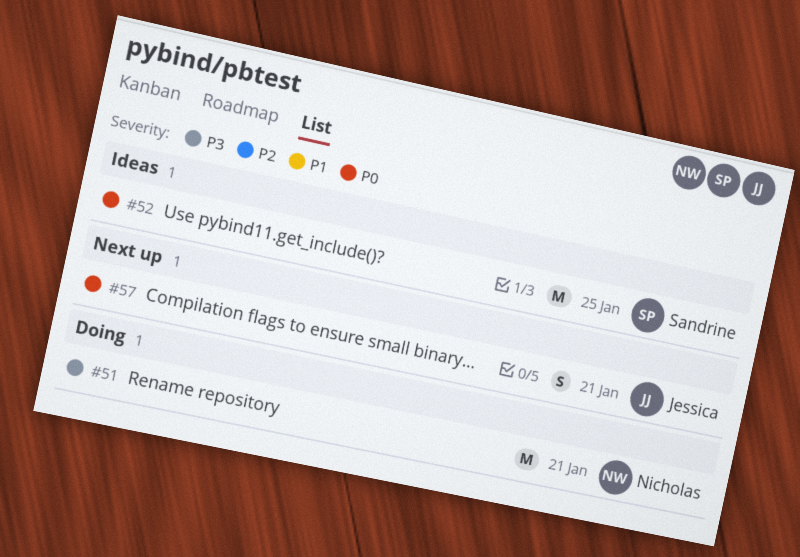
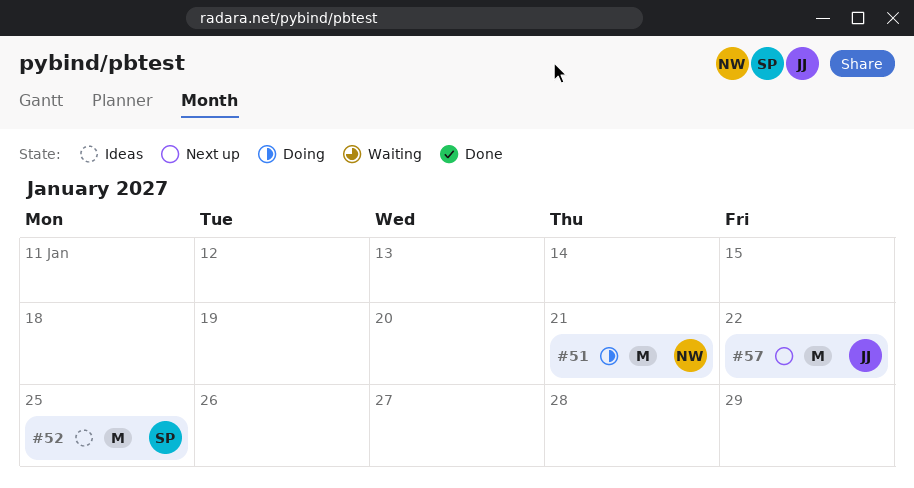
#57, estimate: S -> M
#57, due: Jan 21 -> Jan 22

